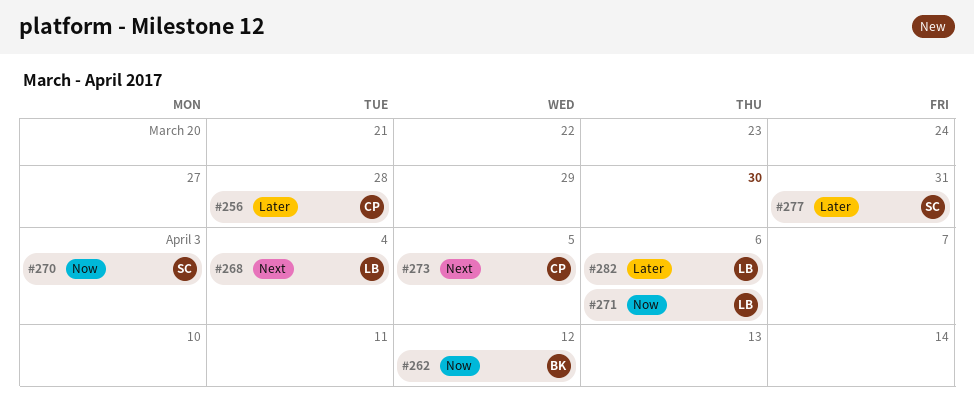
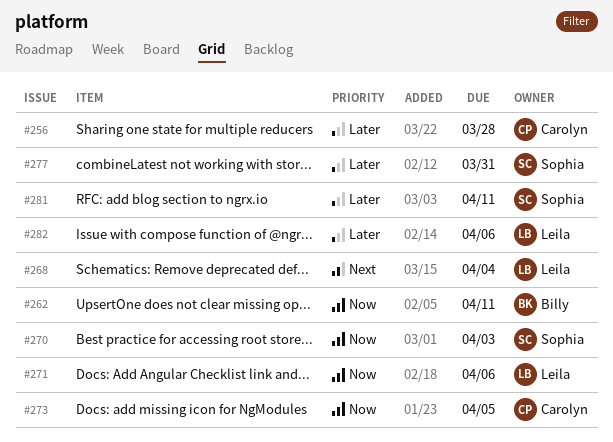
#262, due: Apr 12 -> Apr 11
#273, priority: Next -> Now
#281: none -> present

